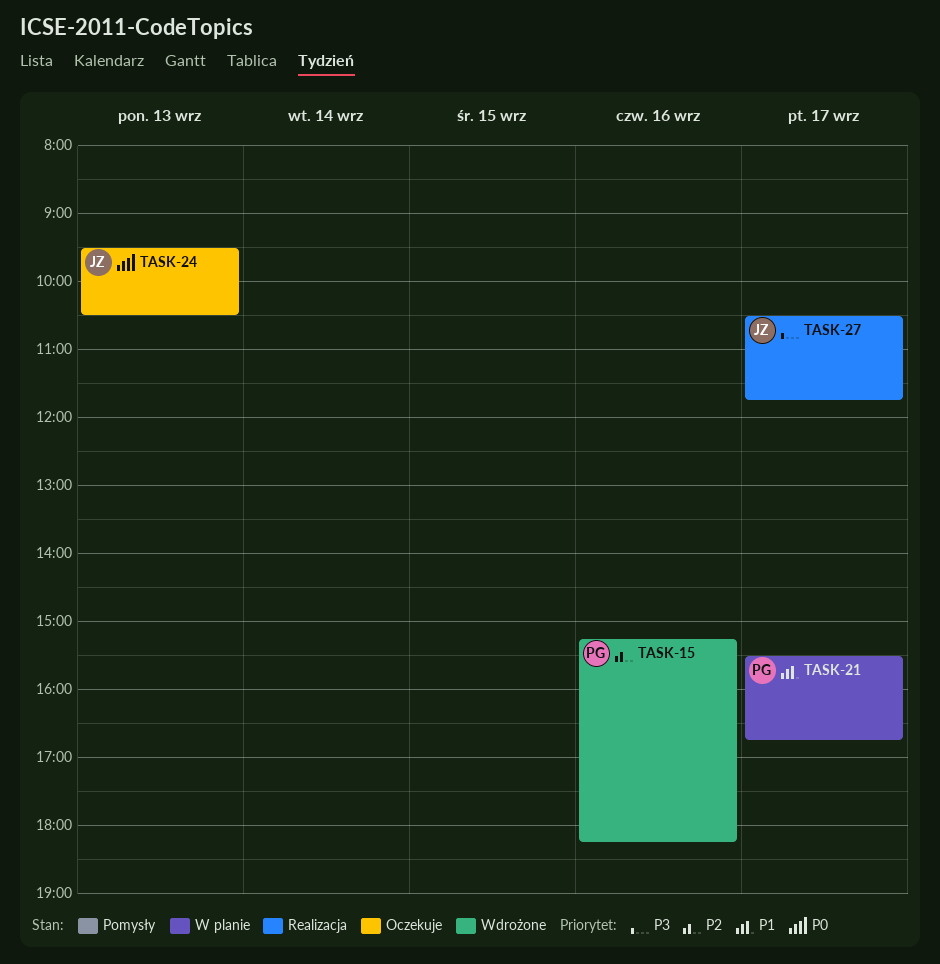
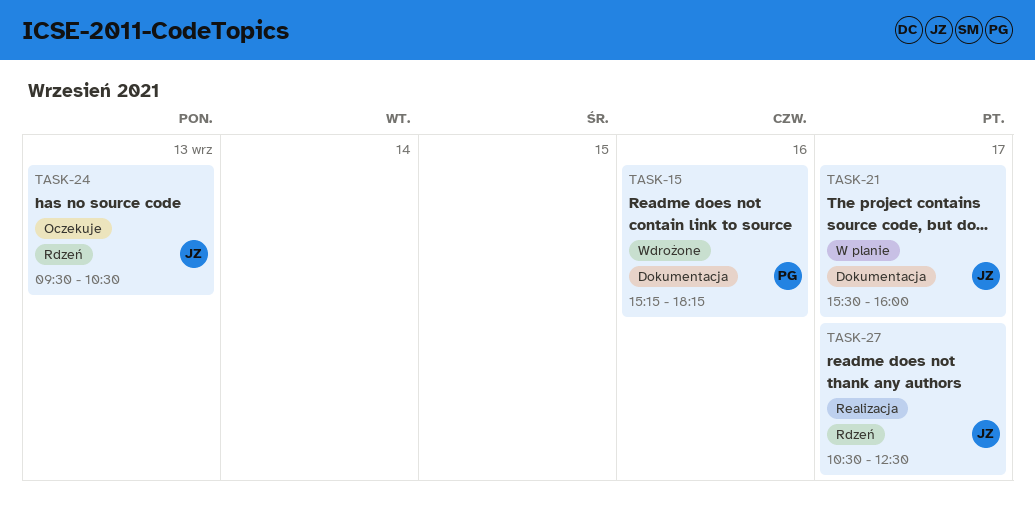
TASK-21, owner: PG -> JZ
TASK-21, ends: 16:45 -> 16:00
TASK-27, ends: 11:45 -> 12:30

